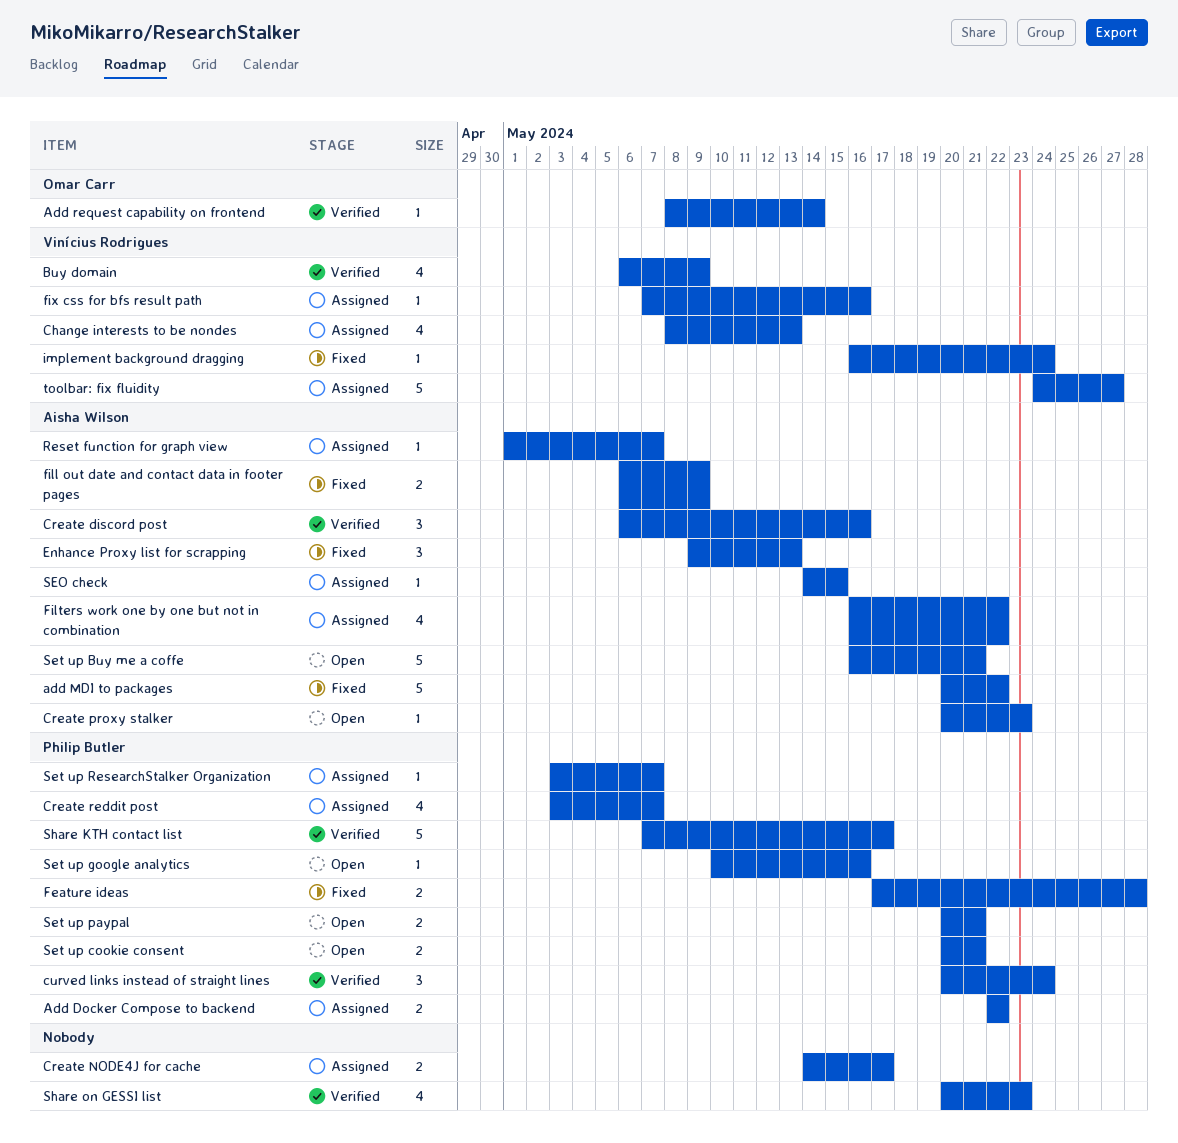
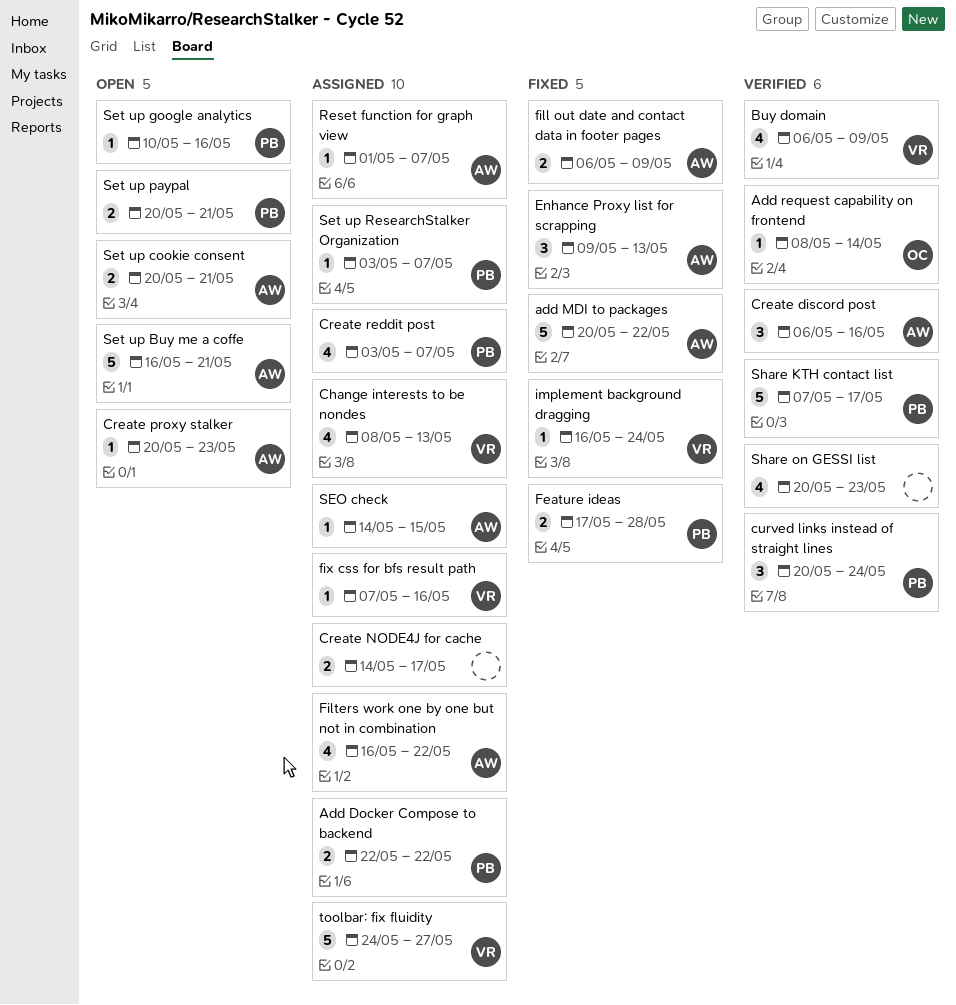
Set up cookie consent, owner: Philip Butler -> Aisha Wilson

